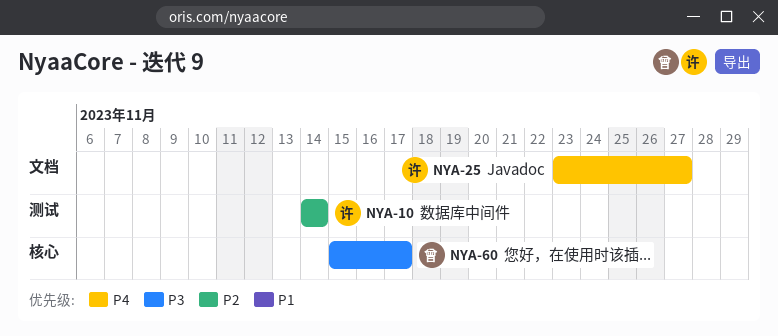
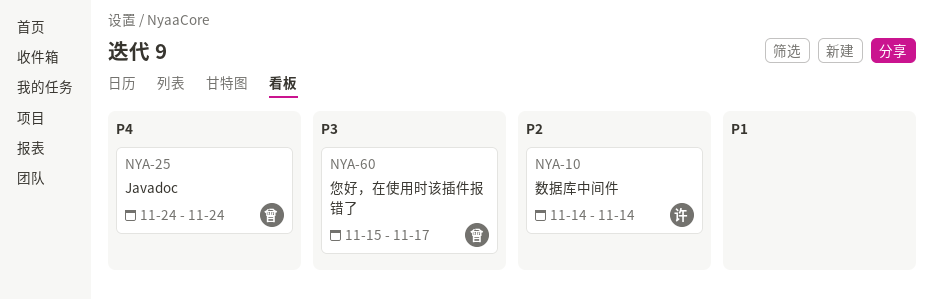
NYA-25, owner: 许 -> 曾
NYA-25, start: Nov 23 -> Nov 24
NYA-25, due: Nov 27 -> Nov 24

